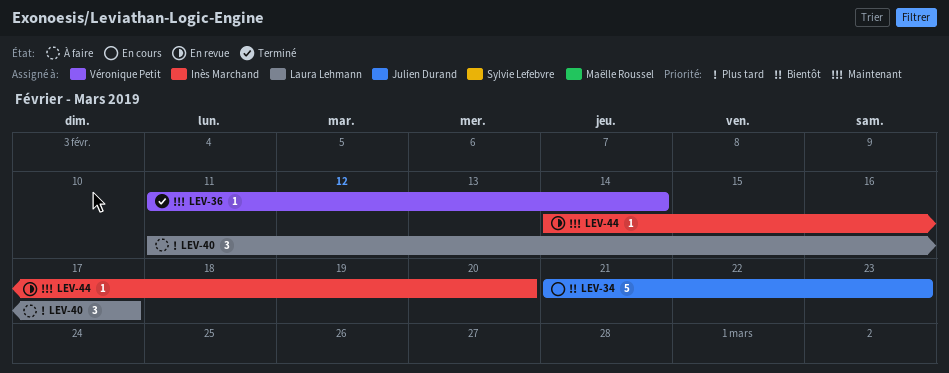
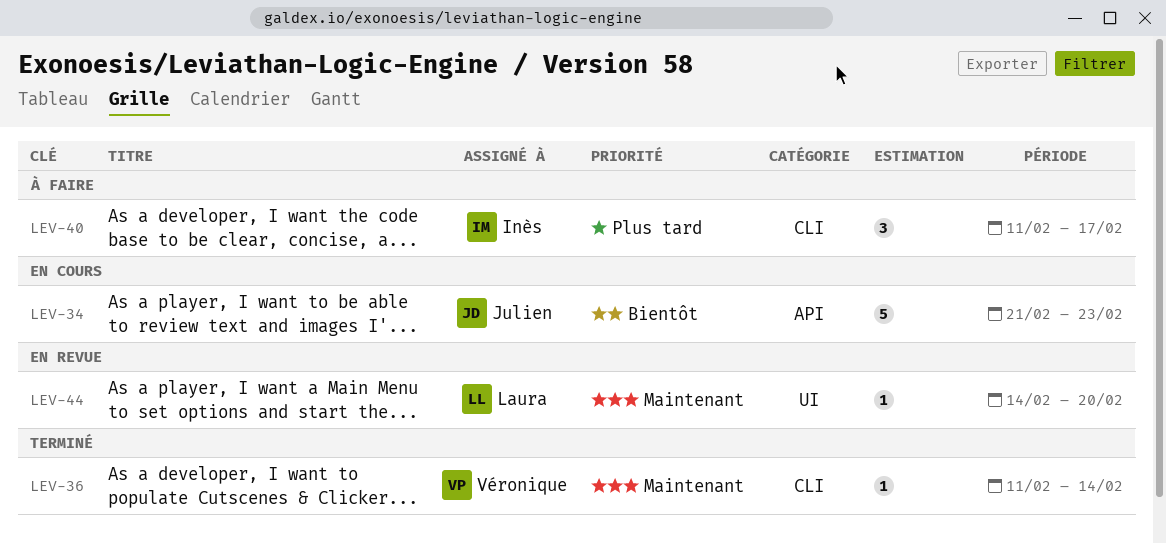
LEV-40, owner: Laura Lehmann -> Inès Marchand
LEV-44, owner: Inès Marchand -> Laura Lehmann

